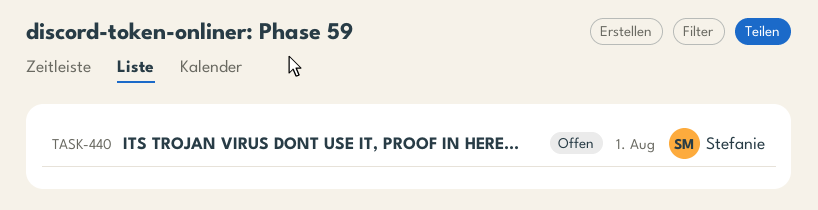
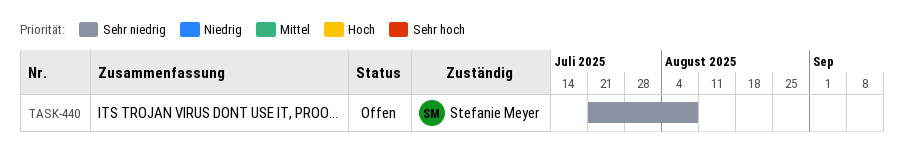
TASK-440, due: Aug 1 -> Aug 8

